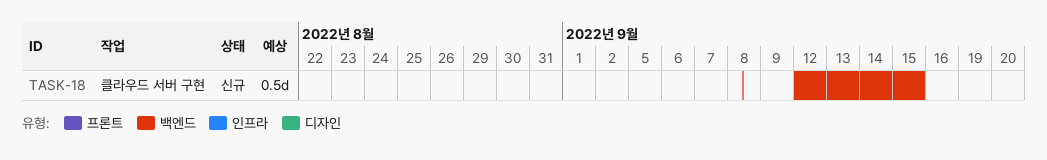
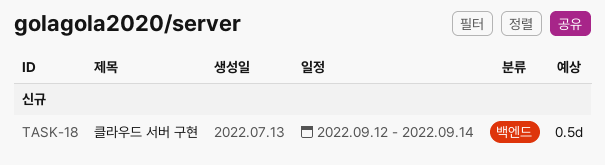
TASK-18, due: Sep 15 -> Sep 14

